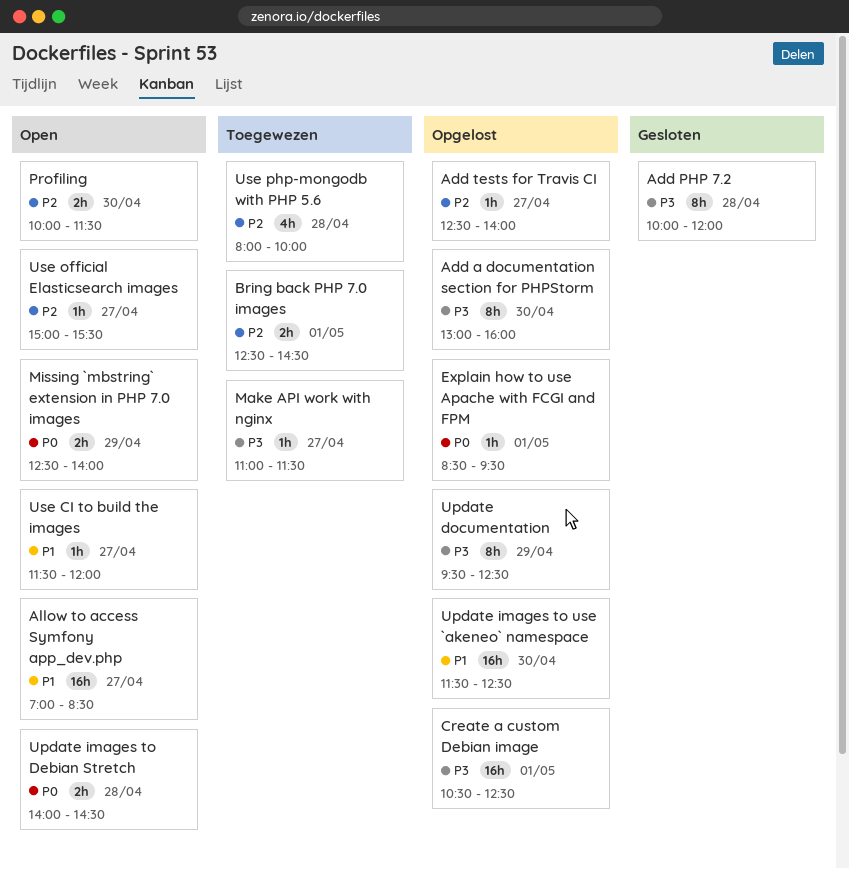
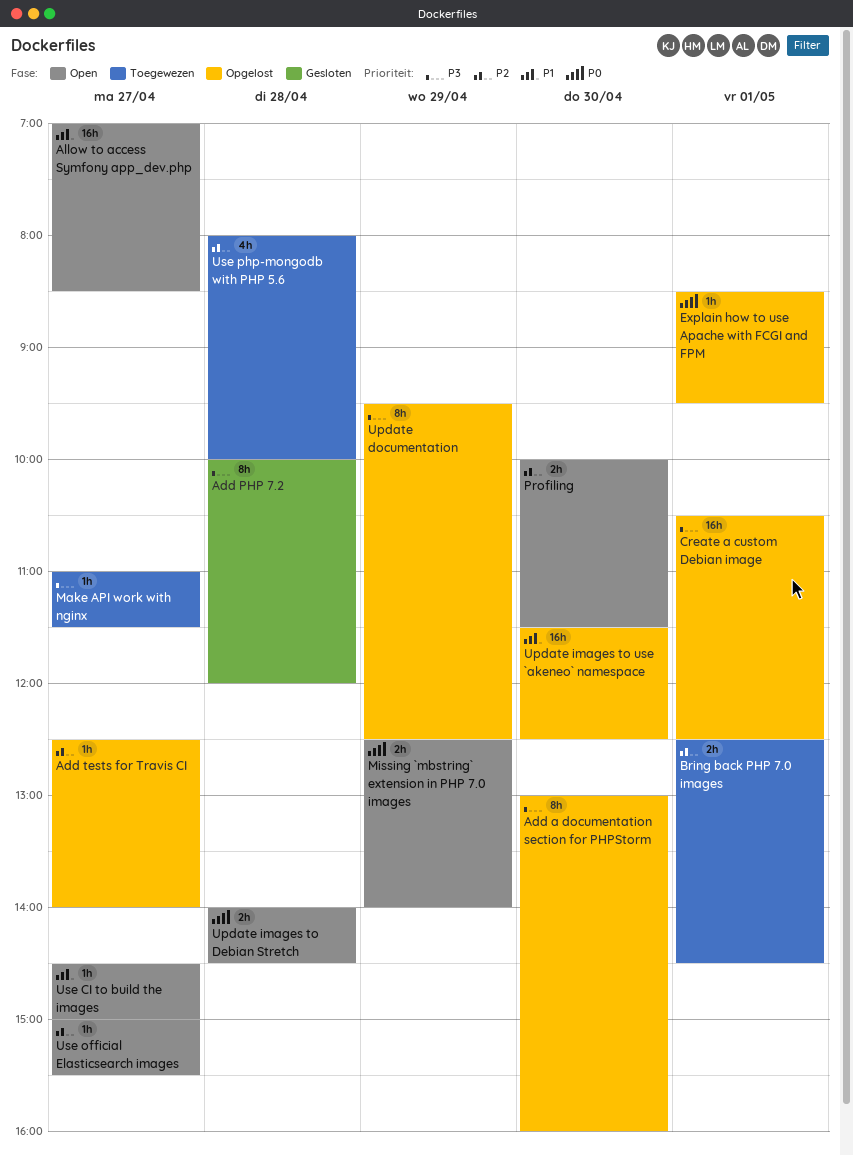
Use CI to build the images, begins: 11:30 -> 14:30
Use CI to build the images, ends: 12:00 -> 15:00

